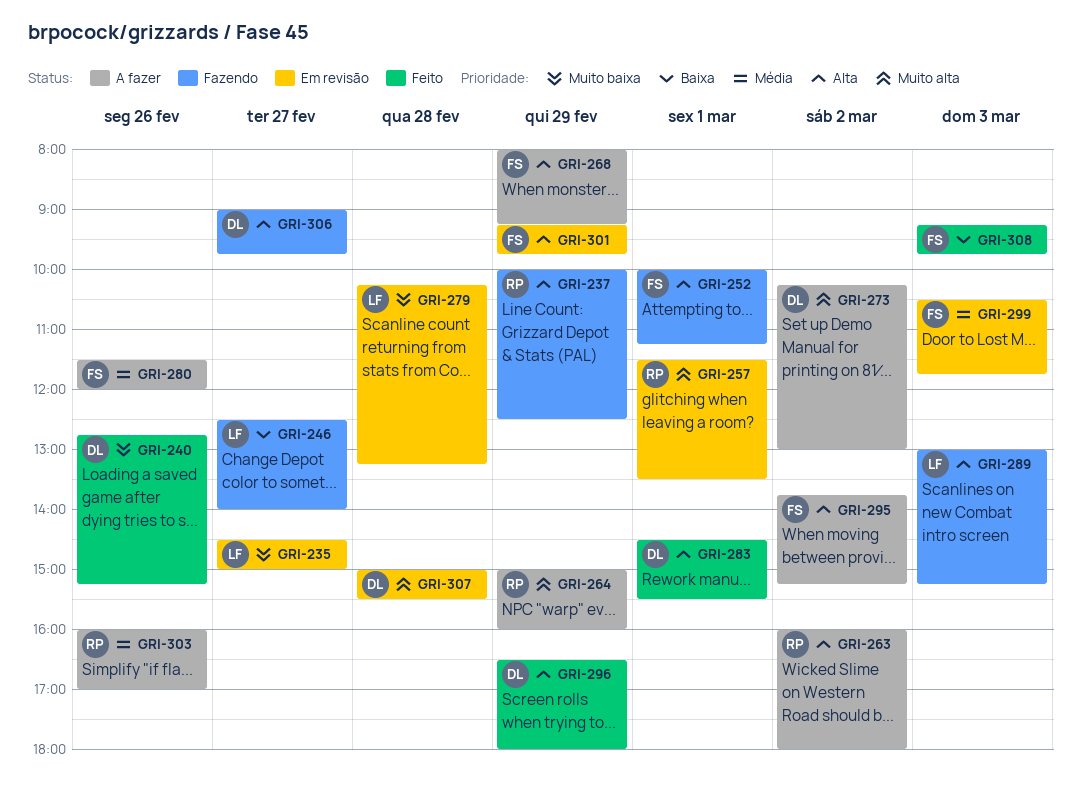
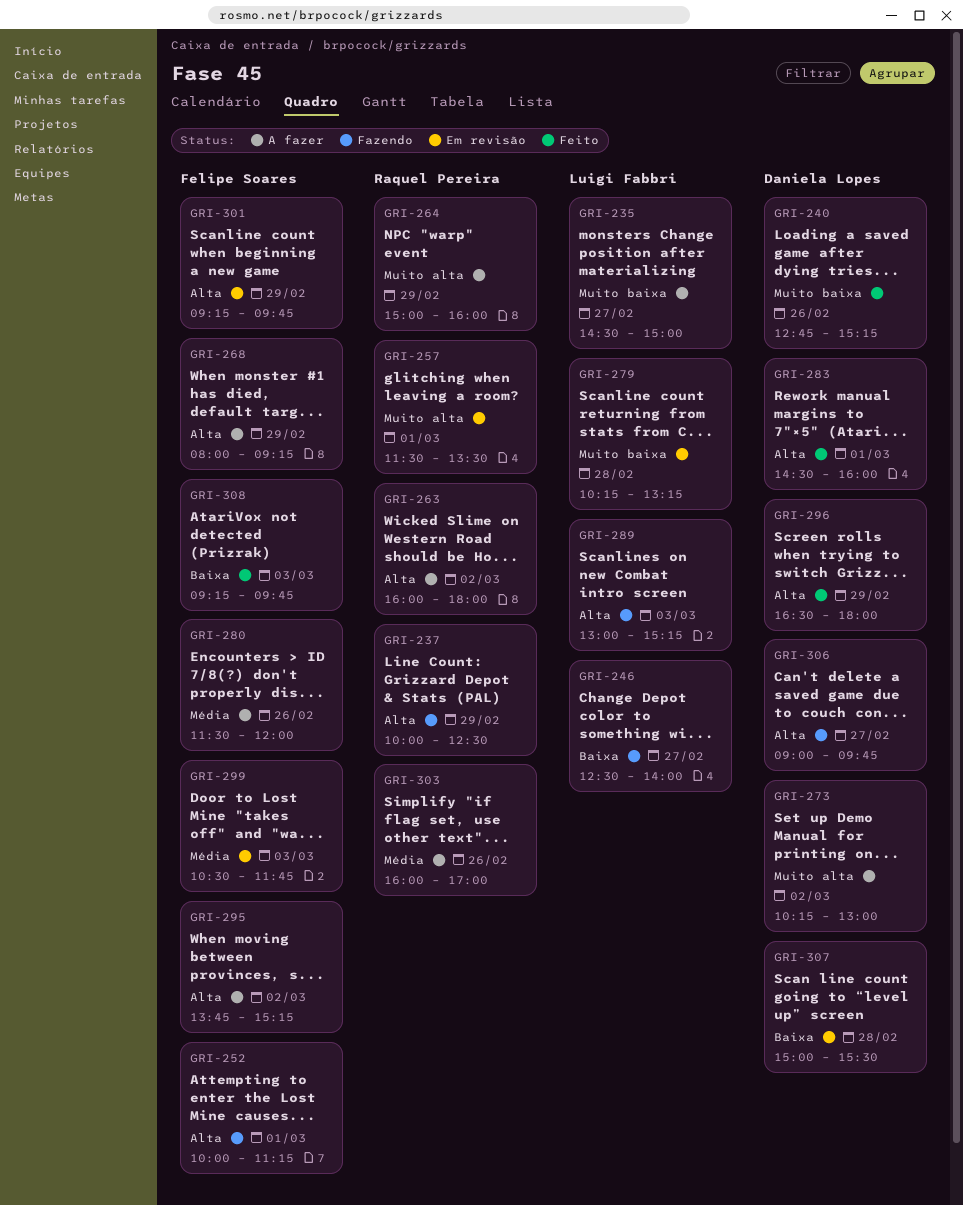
GRI-235, status: Em revisão -> A fazer
GRI-283, ends: 15:30 -> 16:00
GRI-307, priority: Muito alta -> Baixa

